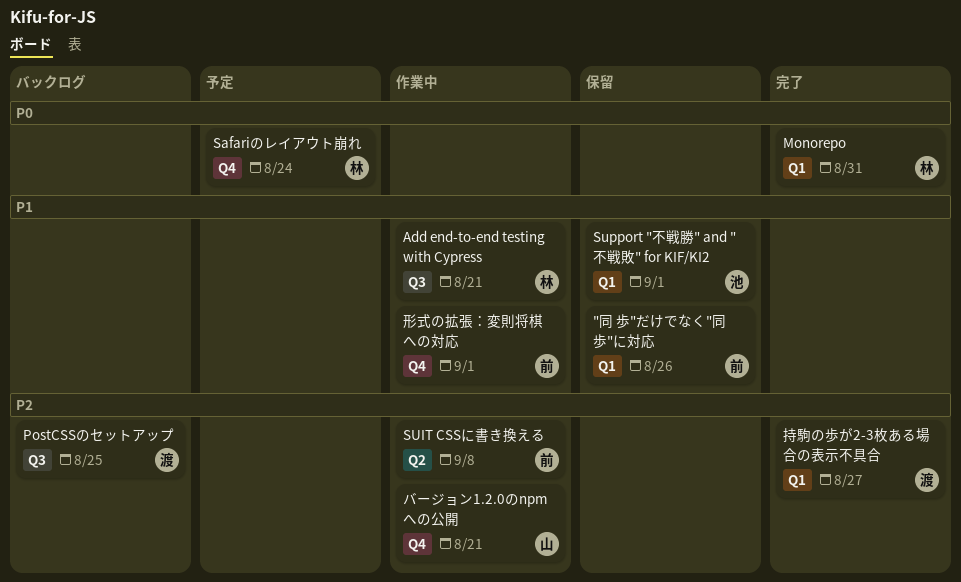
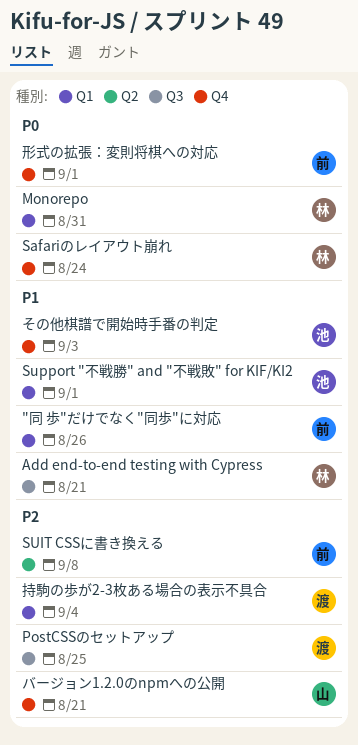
その他棋譜で開始時手番の判定: none -> present
形式の拡張：変則将棋への対応, priority: P1 -> P0
持駒の歩が2-3枚ある場合の表示不具合, due: Aug 27 -> Sep 4

